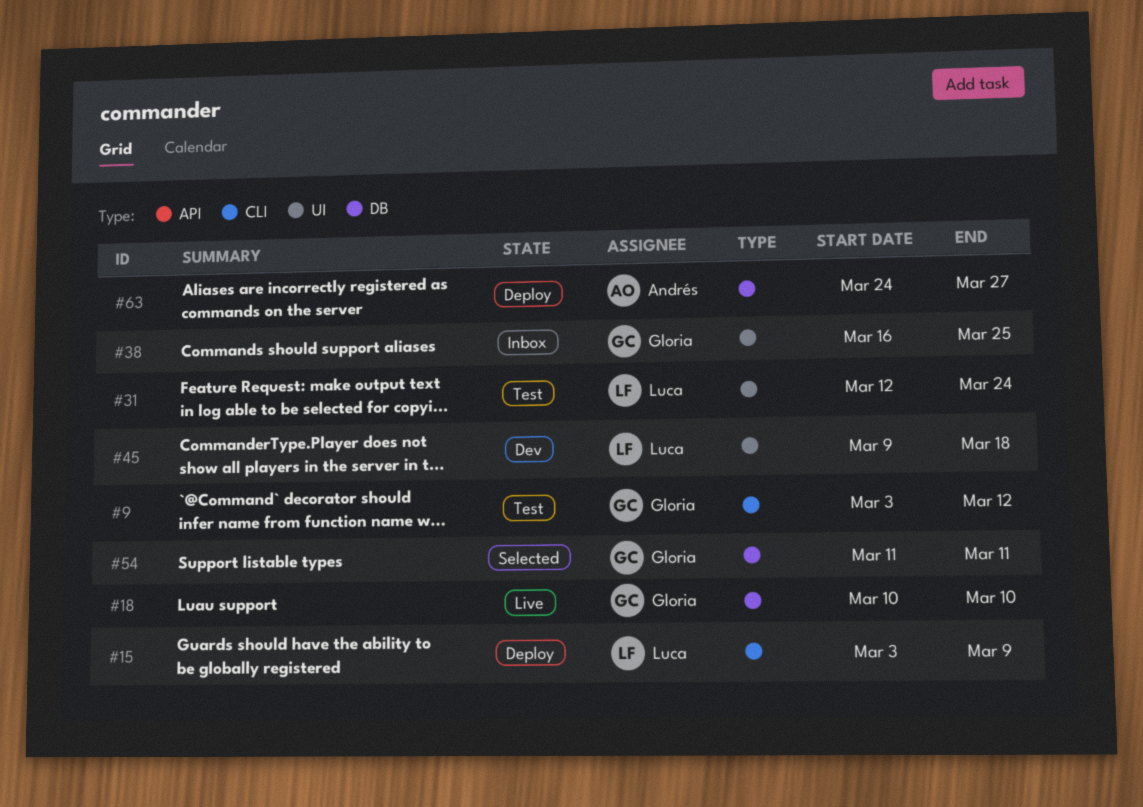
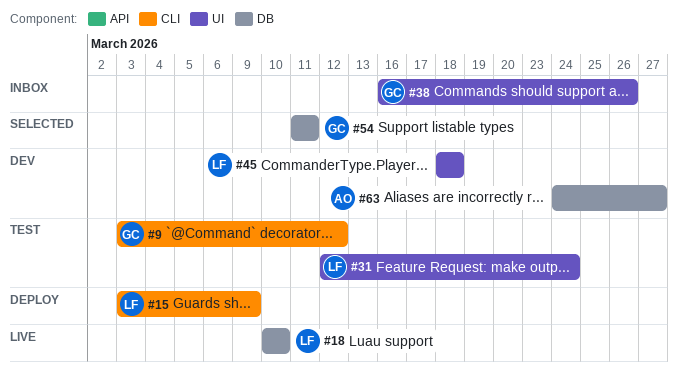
#18, owner: Gloria -> Luca
#38, due: Mar 25 -> Mar 26
#45, start: Mar 9 -> Mar 18
#63, status: Deploy -> Dev

